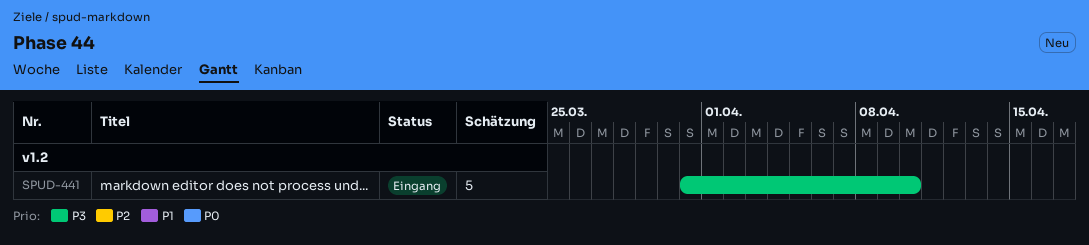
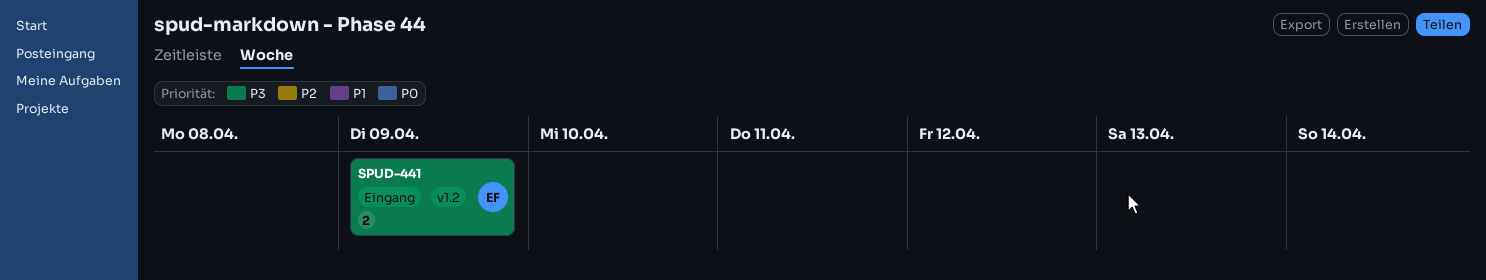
SPUD-441, estimate: 5 -> 2
SPUD-441, due: Apr 10 -> Apr 9

